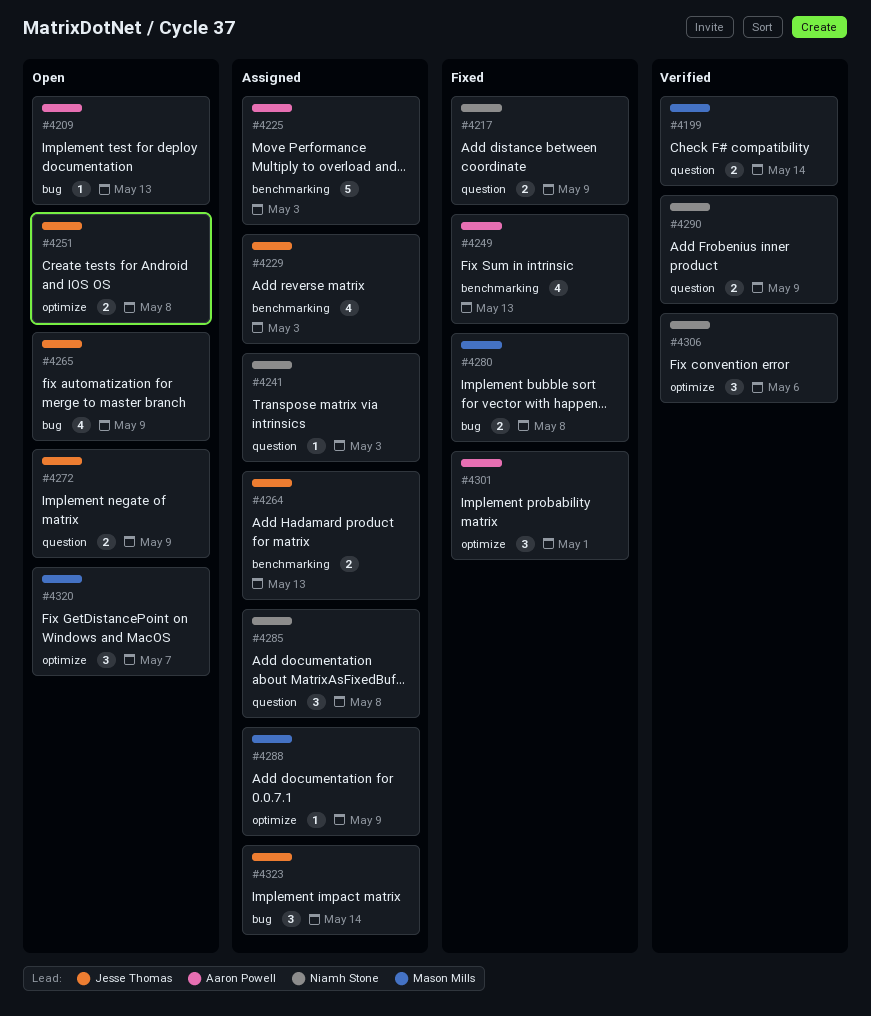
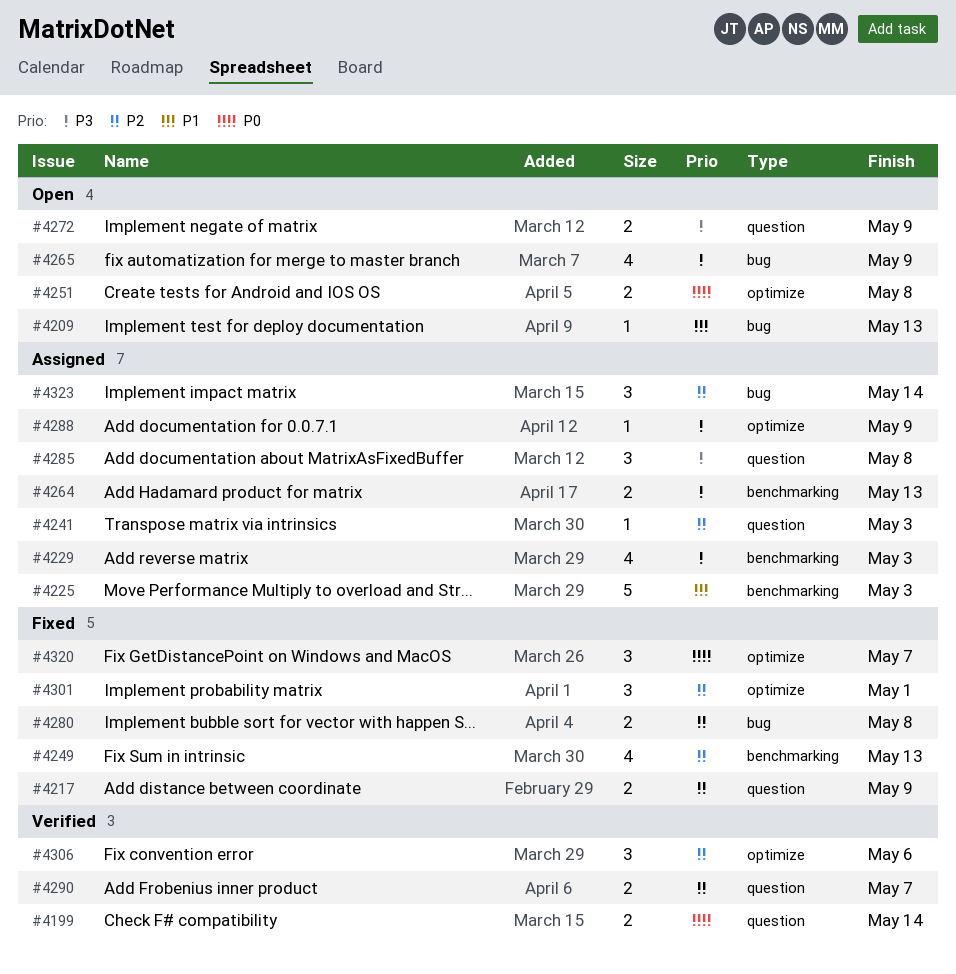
#4290, due: May 9 -> May 7
#4320, status: Open -> Fixed

